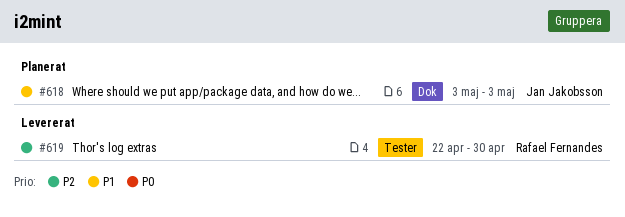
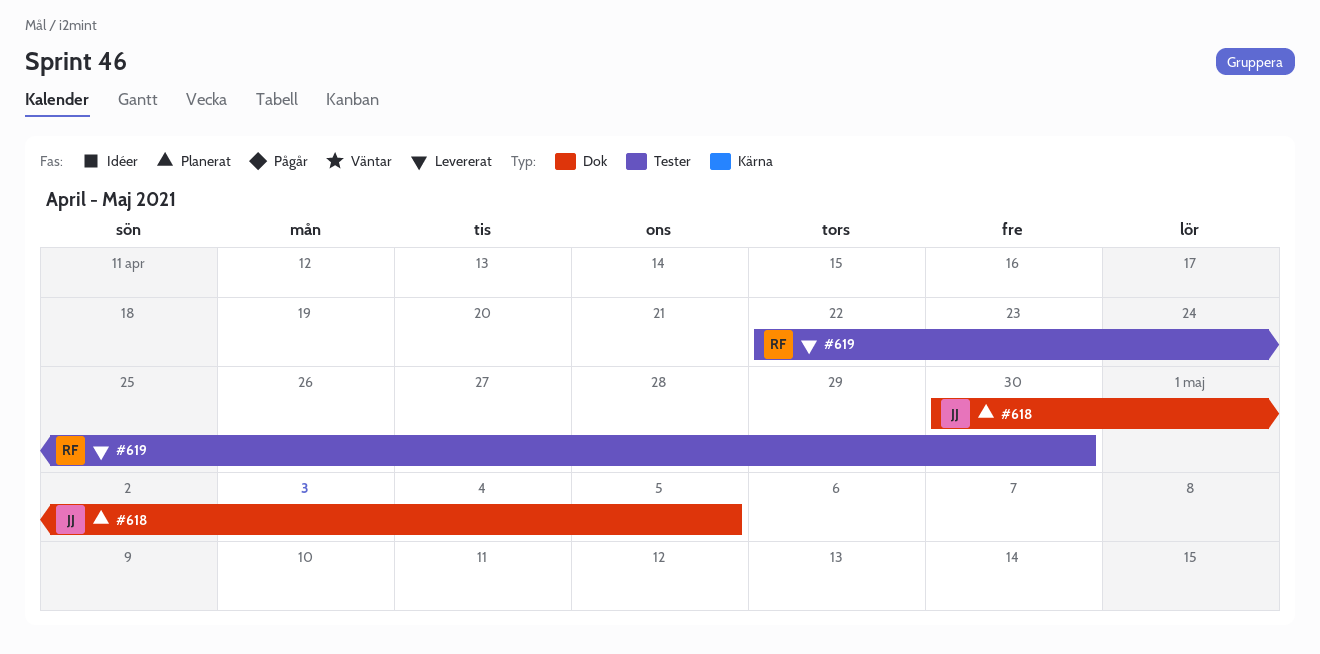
#618, start: May 3 -> Apr 30
#618, due: May 3 -> May 5

